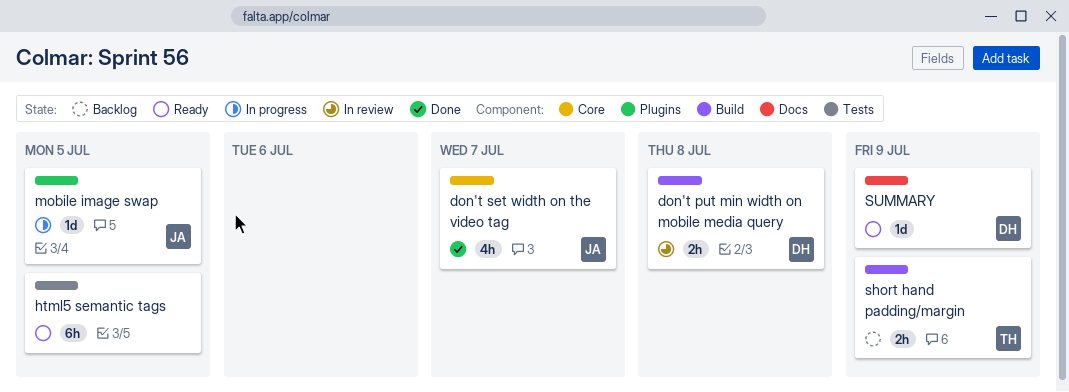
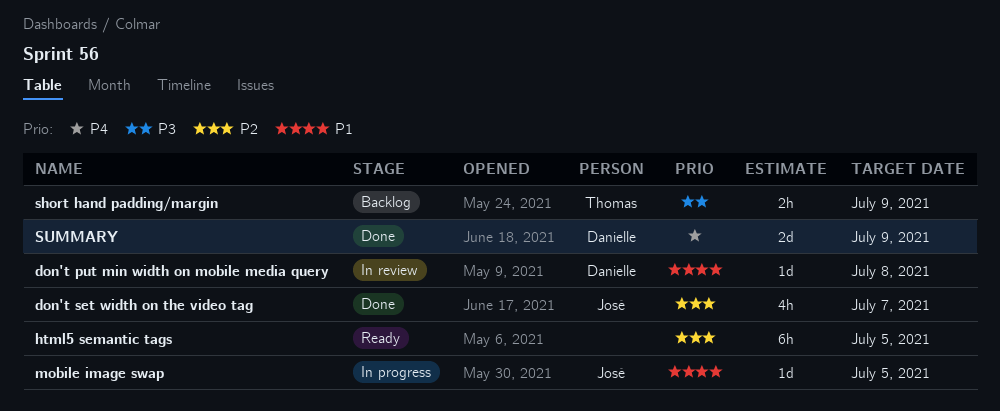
don't put min width on mobile media query, estimate: 2h -> 1d
SUMMARY, status: Ready -> Done
SUMMARY, estimate: 1d -> 2d

